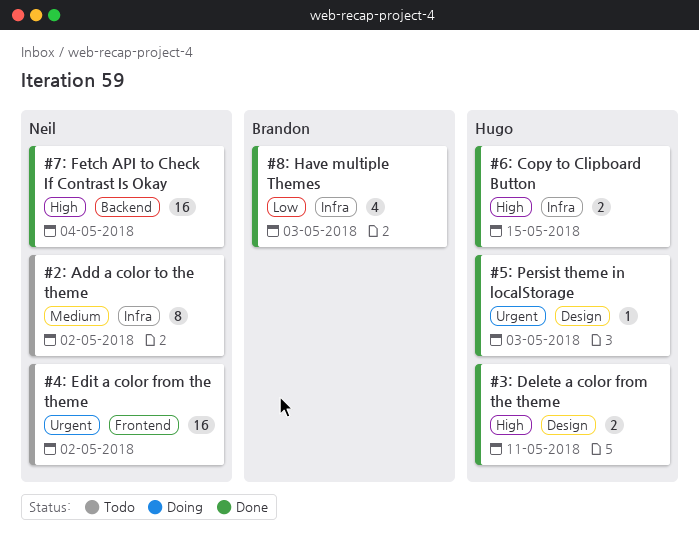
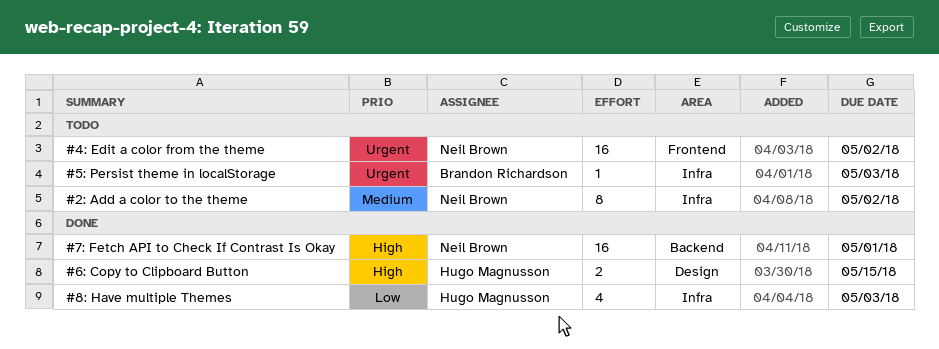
#3: Delete a color from the theme: present -> none
#5: Persist theme in localStorage, status: Done -> Todo
#5: Persist theme in localStorage, owner: Hugo Magnusson -> Brandon Richardson
#5: Persist theme in localStorage, label: Design -> Infra
#6: Copy to Clipboard Button, label: Infra -> Design
#7: Fetch API to Check If Contrast Is Okay, due: May 4 -> May 1
#8: Have multiple Themes, owner: Brandon Richardson -> Hugo Magnusson

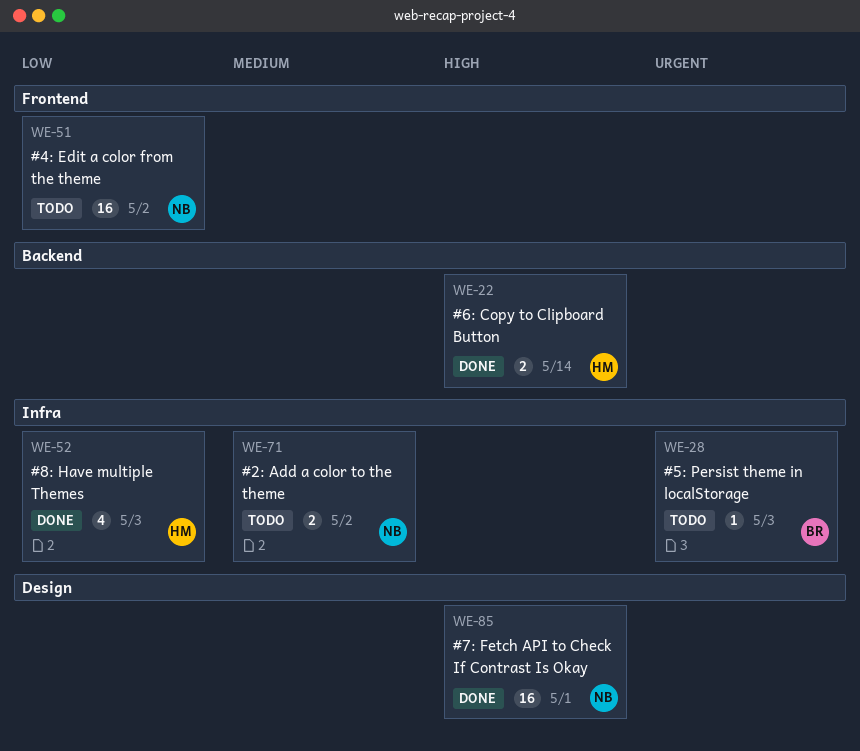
#2: Add a color to the theme, estimate: 8 -> 2
#4: Edit a color from the theme, priority: Urgent -> Low
#6: Copy to Clipboard Button, label: Design -> Backend
#6: Copy to Clipboard Button, due: May 15 -> May 14
#7: Fetch API to Check If Contrast Is Okay, label: Backend -> Design

